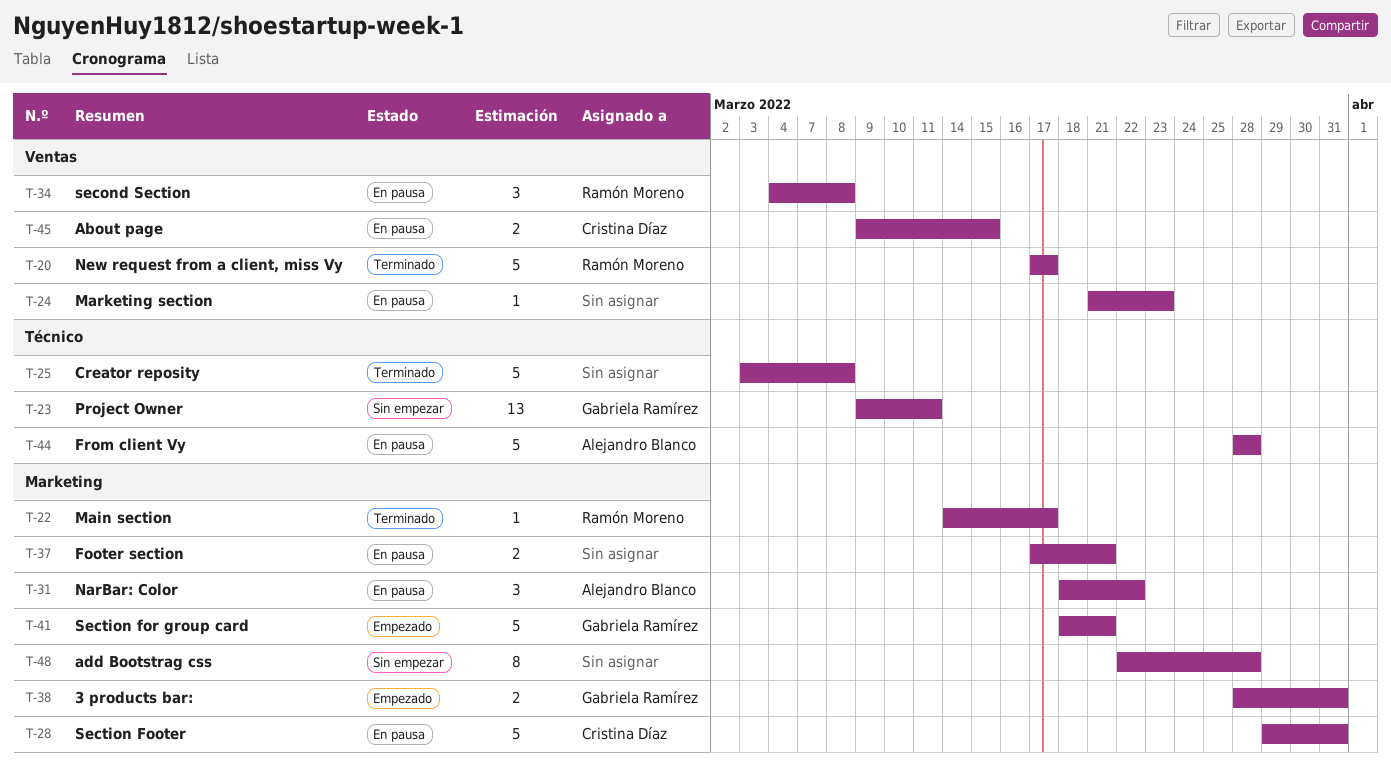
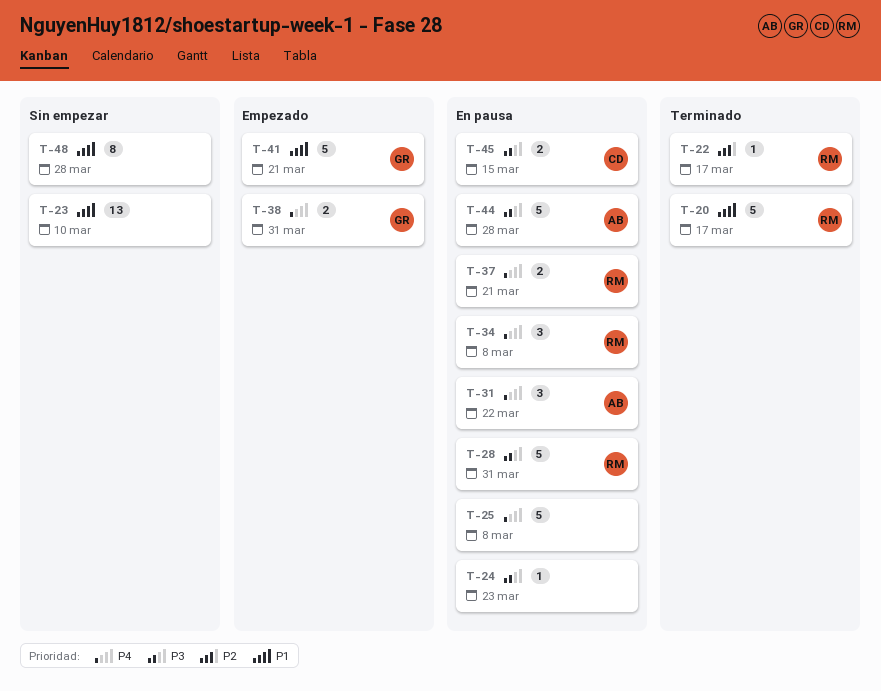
T-23, owner: Gabriela Ramírez -> none
T-23, due: Mar 11 -> Mar 10
T-25, status: Terminado -> En pausa
T-28, owner: Cristina Díaz -> Ramón Moreno
T-37, owner: none -> Ramón Moreno

